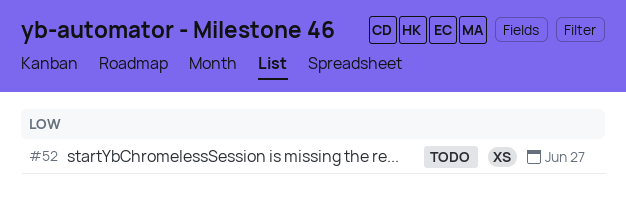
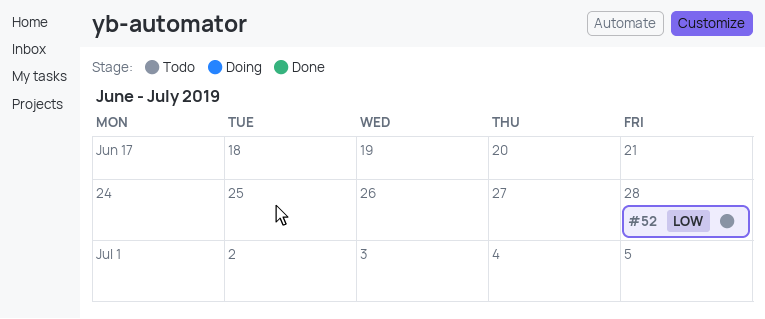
#52, due: Jun 27 -> Jun 28

